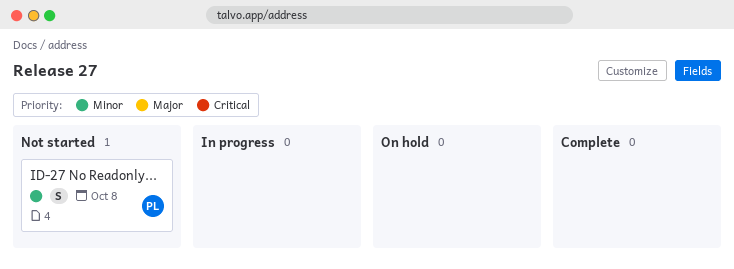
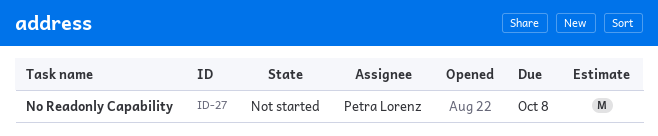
ID-27, estimate: S -> M

